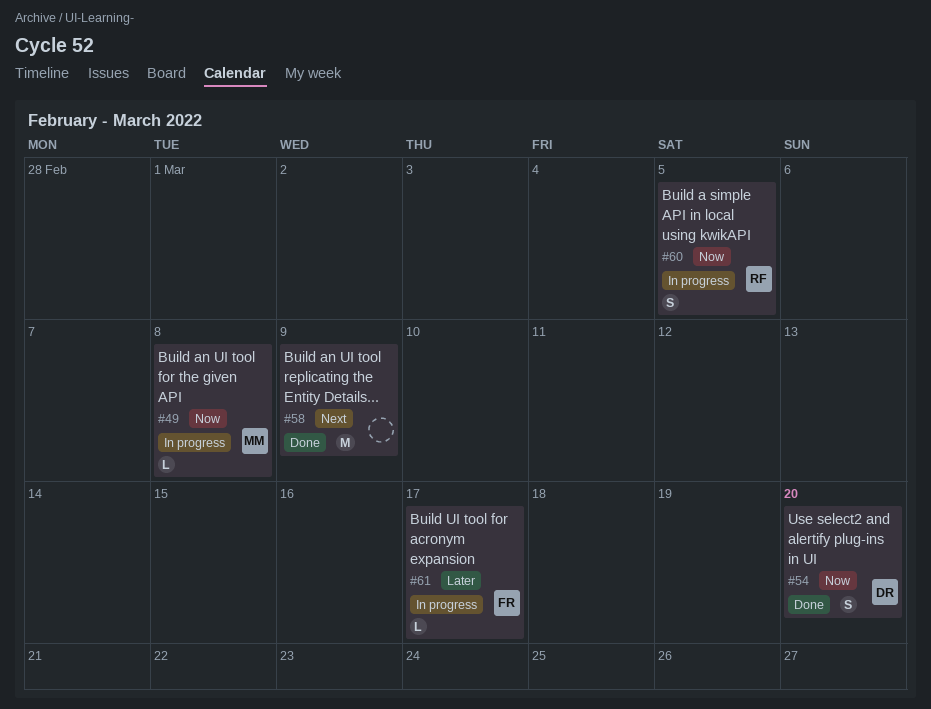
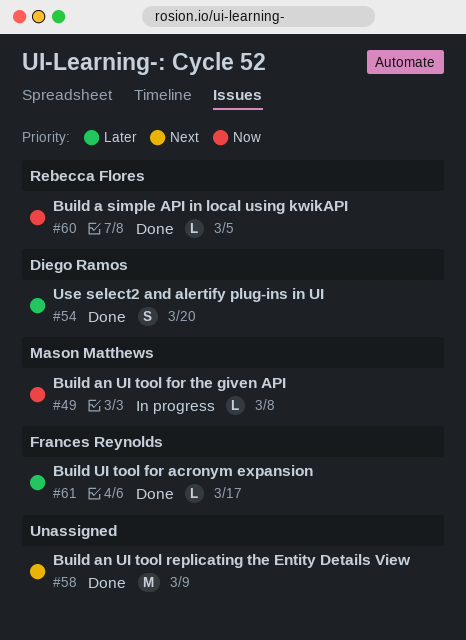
#54, priority: Now -> Later
#60, status: In progress -> Done
#60, estimate: S -> L
#61, status: In progress -> Done

